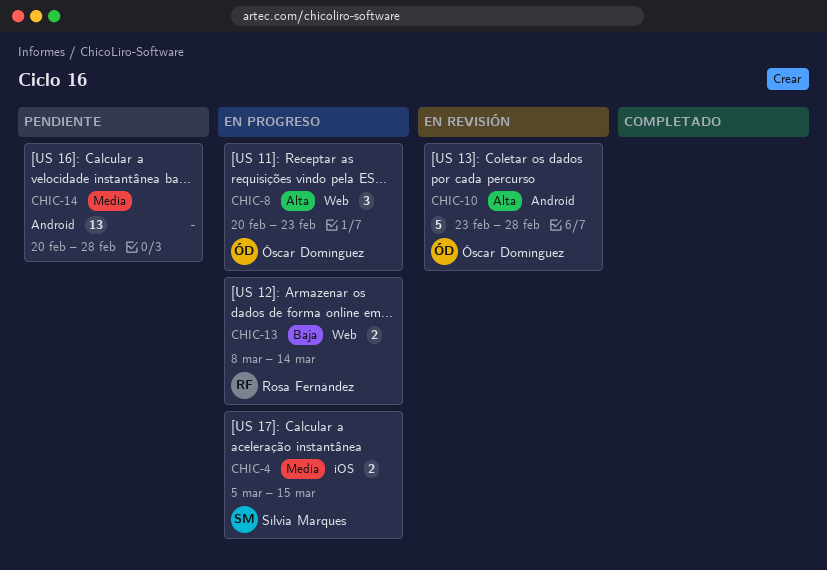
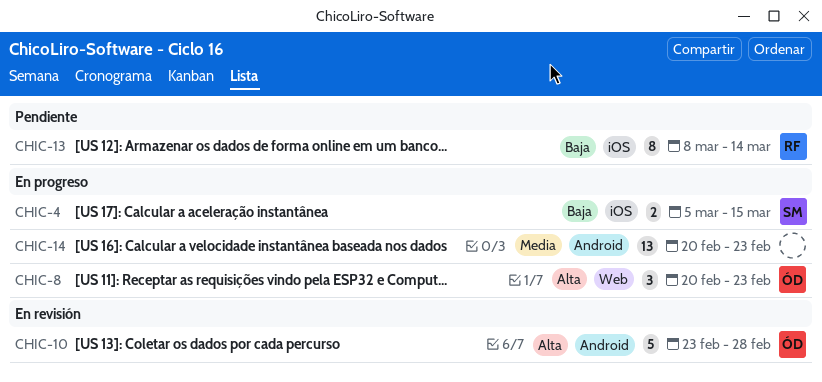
CHIC-4, priority: Media -> Baja
CHIC-13, status: En progreso -> Pendiente
CHIC-13, label: Web -> iOS
CHIC-13, estimate: 2 -> 8
CHIC-14, status: Pendiente -> En progreso
CHIC-14, due: Feb 28 -> Feb 23

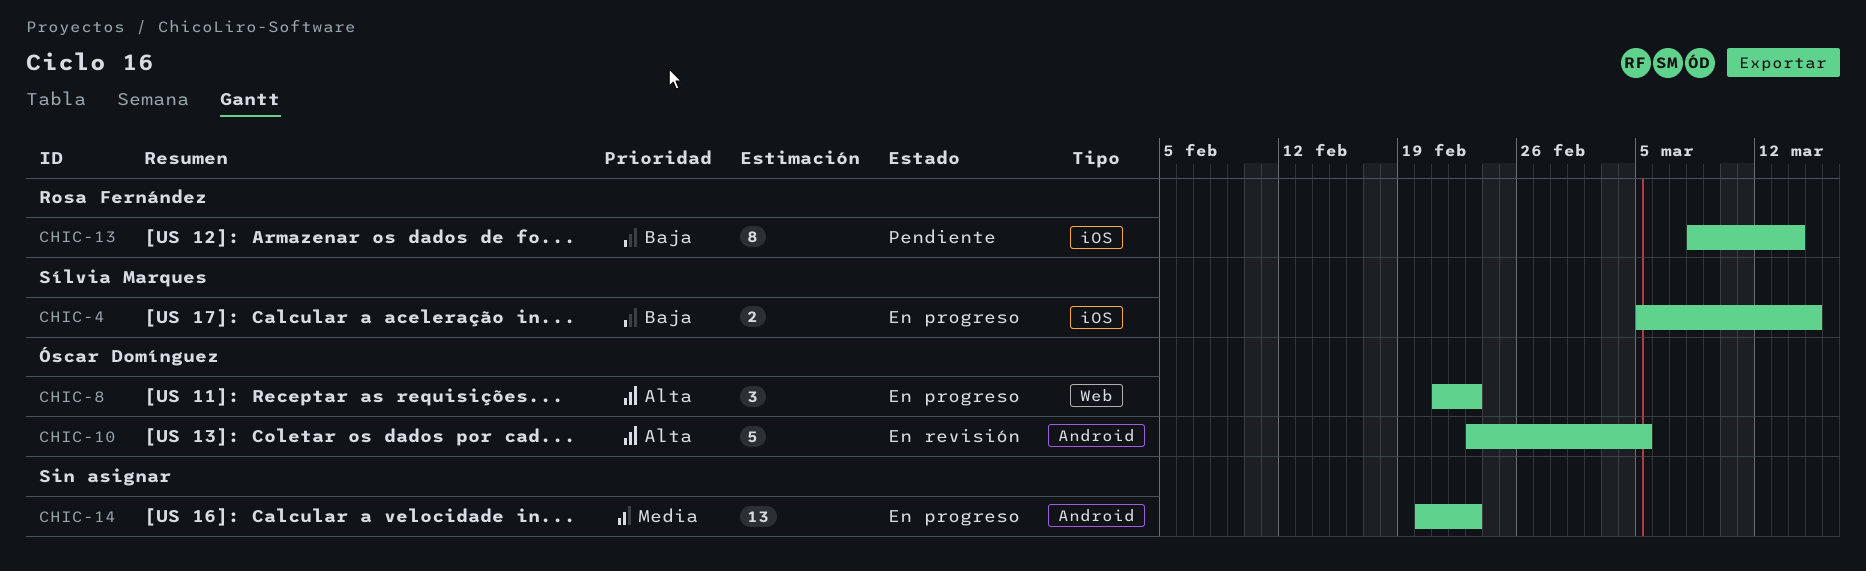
CHIC-8, start: Feb 20 -> Feb 21
CHIC-10, due: Feb 28 -> Mar 5

